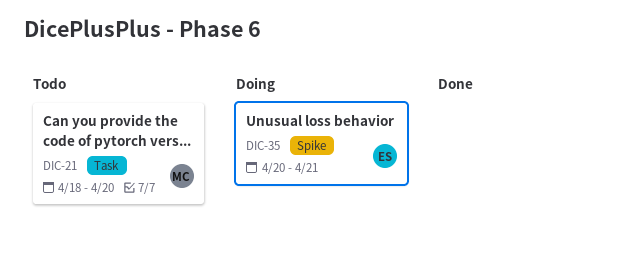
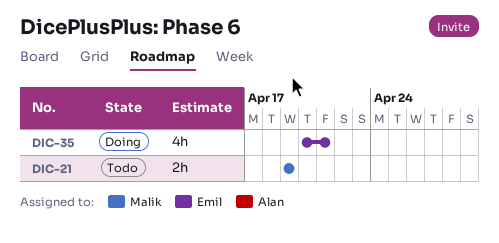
DIC-21, start: Apr 18 -> Apr 19
DIC-21, due: Apr 20 -> Apr 19

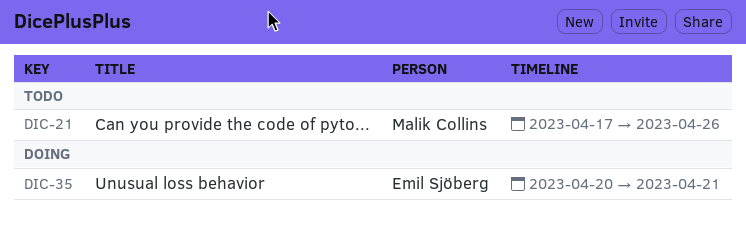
DIC-21, start: Apr 19 -> Apr 17
DIC-21, due: Apr 19 -> Apr 26

